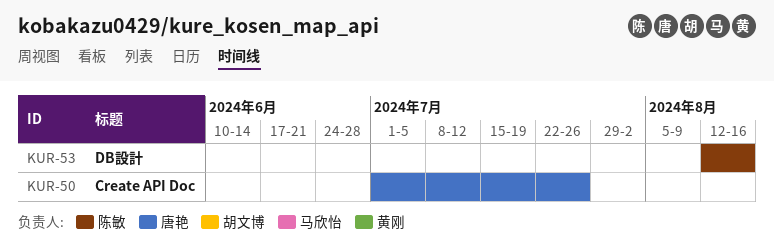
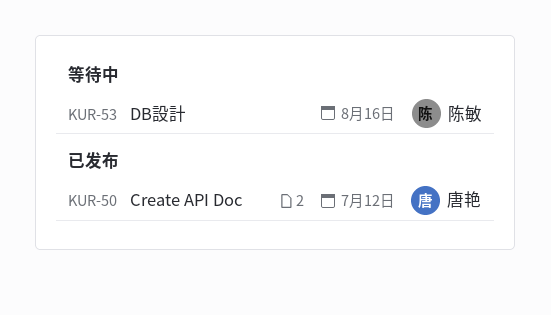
KUR-50, due: Jul 26 -> Jul 12

